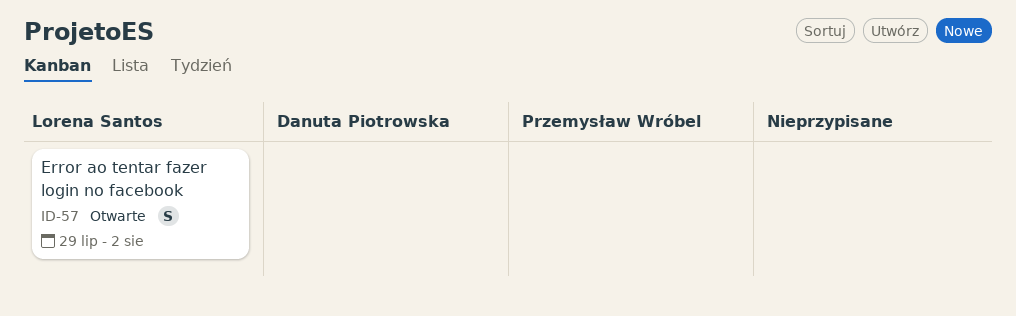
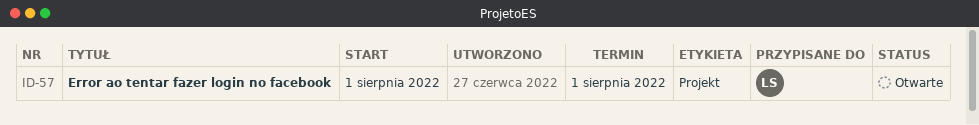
ID-57, start: Jul 29 -> Aug 1
ID-57, due: Aug 2 -> Aug 1

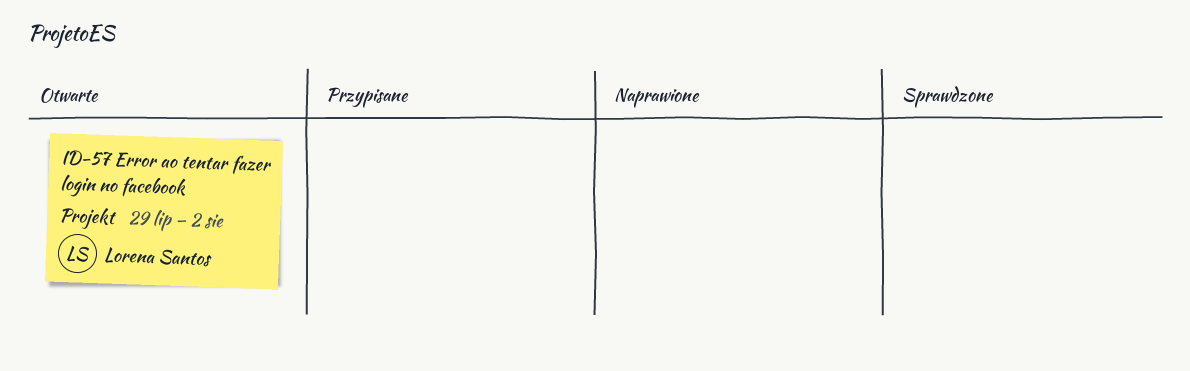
ID-57, start: Aug 1 -> Jul 29
ID-57, due: Aug 1 -> Aug 2

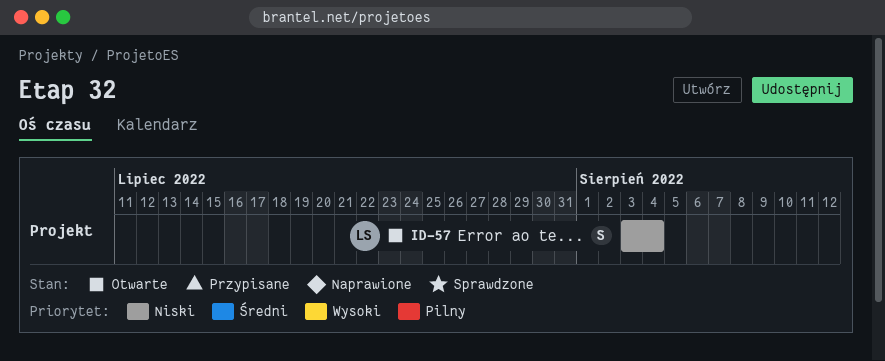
ID-57, start: Jul 29 -> Aug 3
ID-57, due: Aug 2 -> Aug 4

